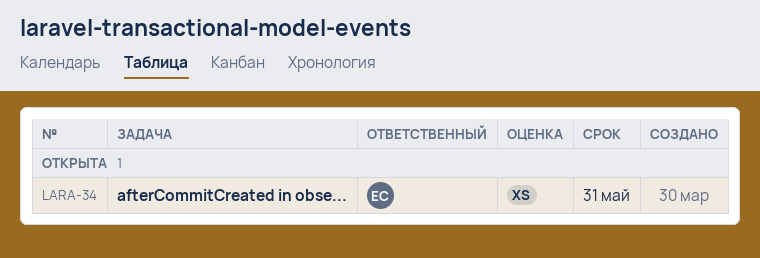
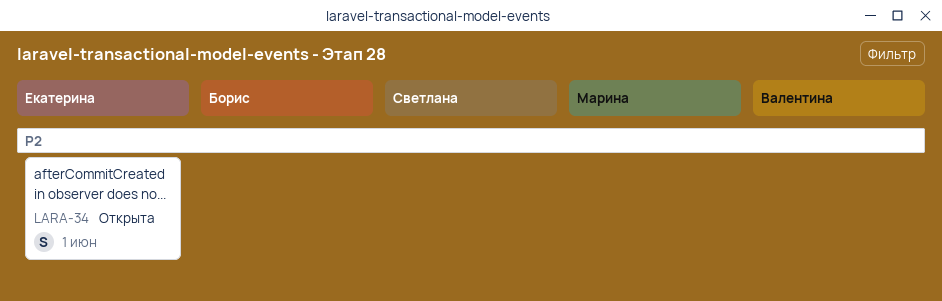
LARA-34, estimate: XS -> S
LARA-34, due: May 31 -> Jun 1

